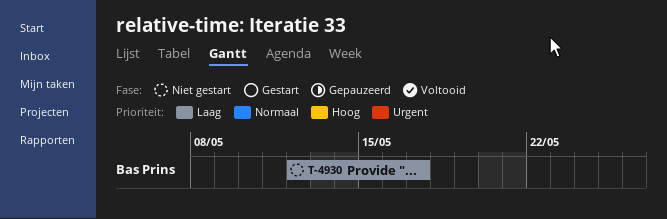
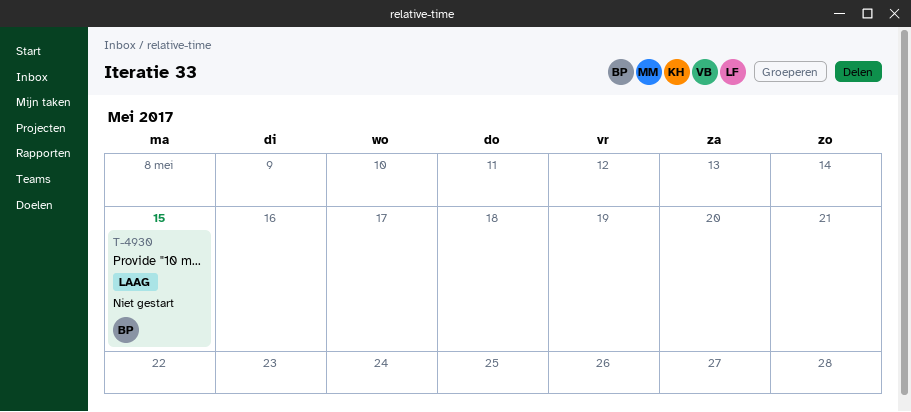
T-4930, due: May 17 -> May 15

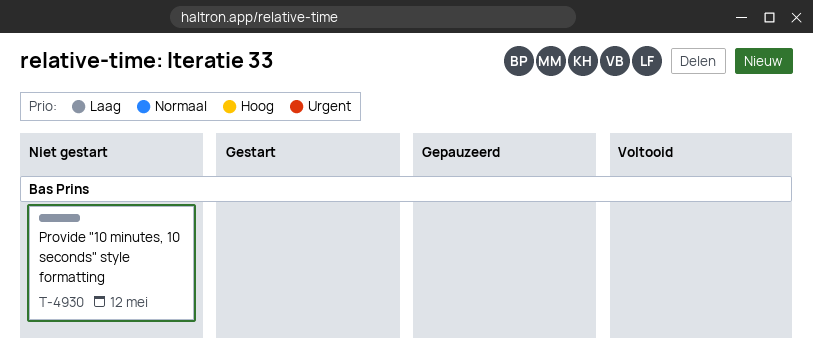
T-4930, due: May 15 -> May 12

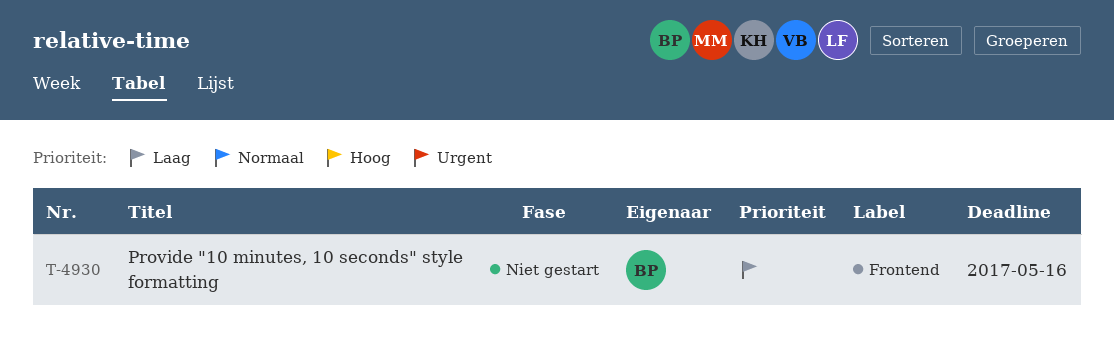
T-4930, due: May 12 -> May 16

